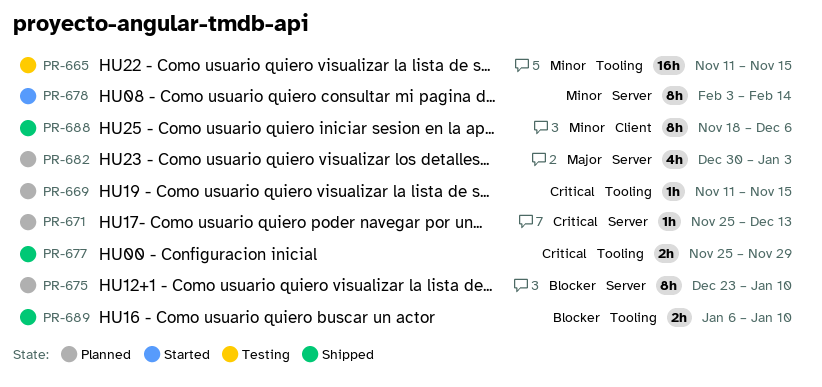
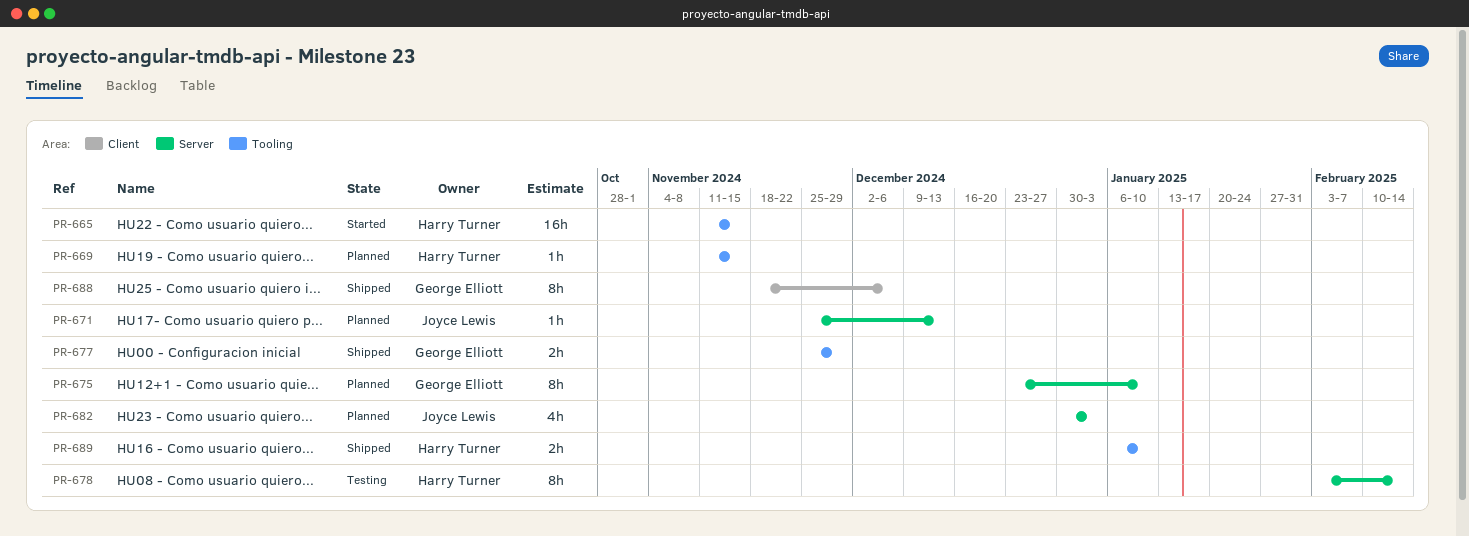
PR-665, status: Testing -> Started
PR-678, status: Started -> Testing

